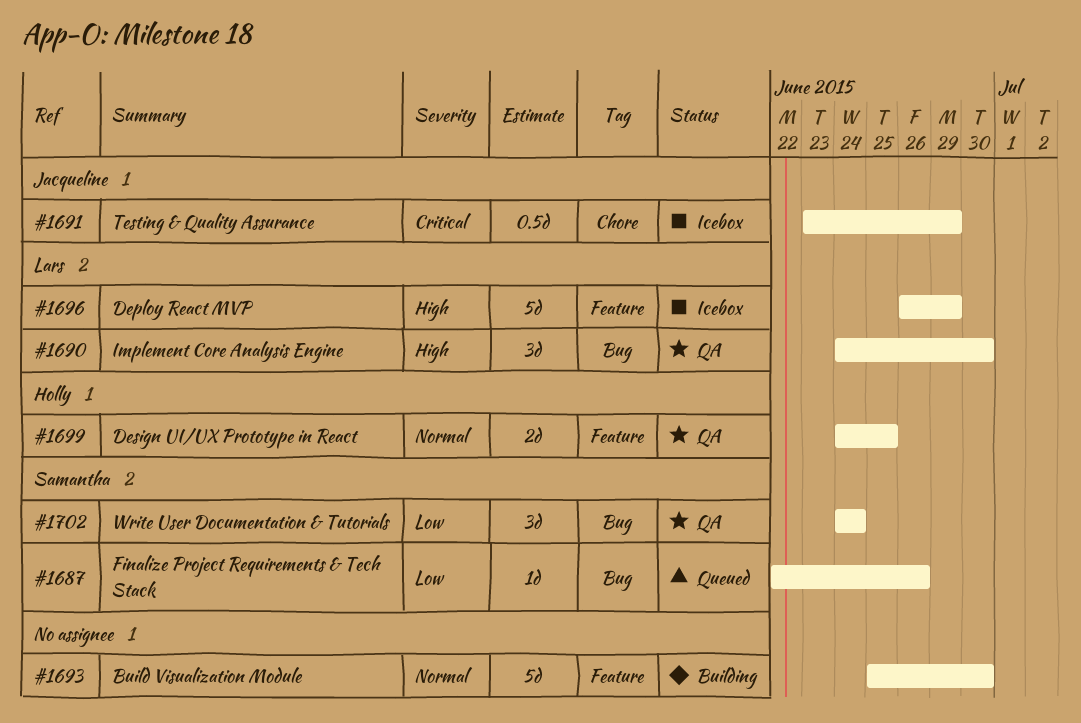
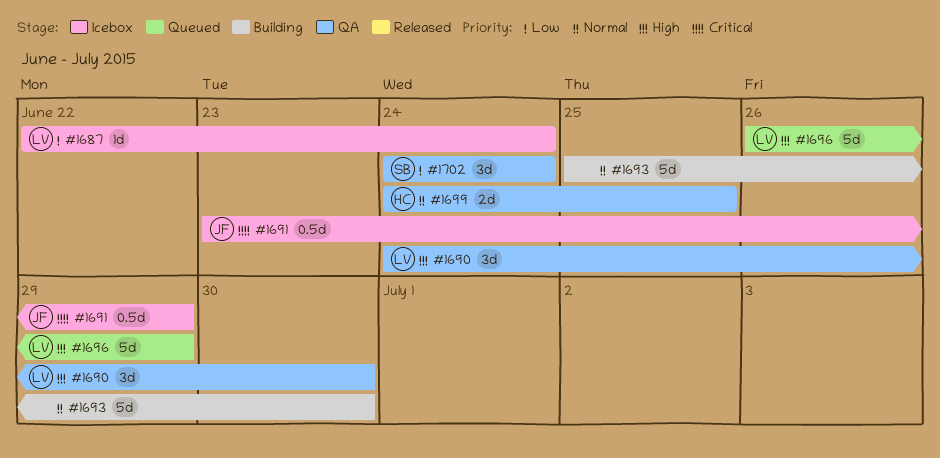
#1687, status: Queued -> Icebox
#1687, owner: Samantha -> Lars
#1687, due: Jun 26 -> Jun 24
#1696, status: Icebox -> Queued

